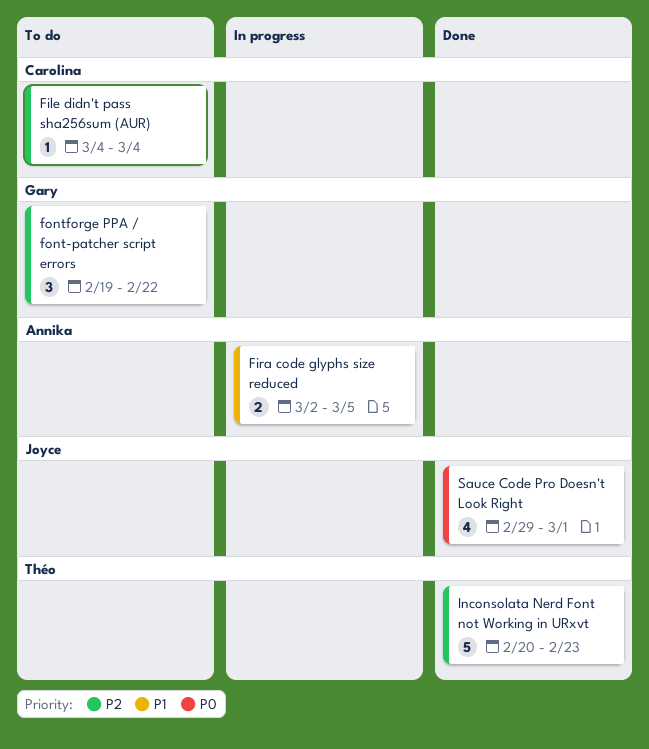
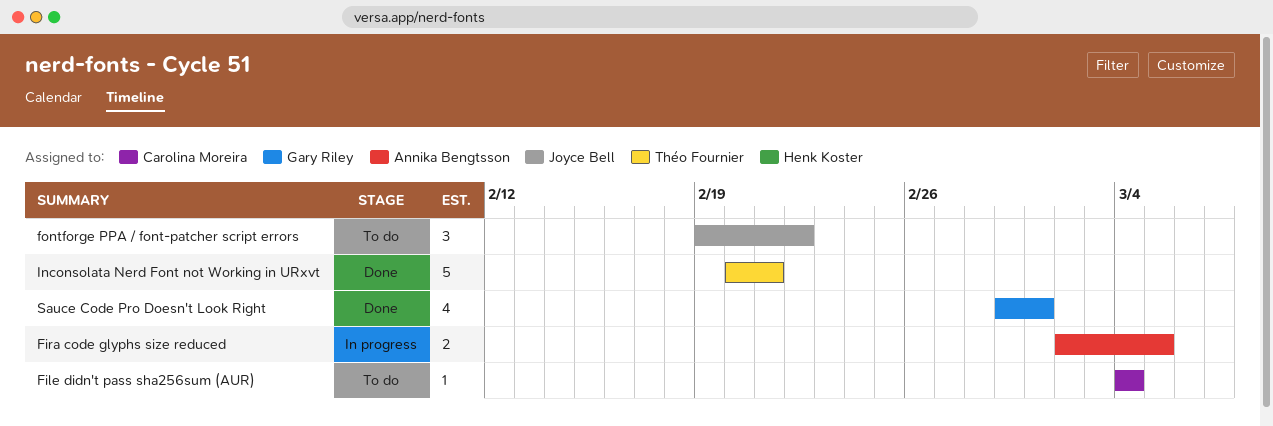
fontforge PPA / font-patcher script errors, owner: Gary Riley -> Joyce Bell
Inconsolata Nerd Font not Working in URxvt, due: Feb 23 -> Feb 21
Sauce Code Pro Doesn't Look Right, owner: Joyce Bell -> Gary Riley

